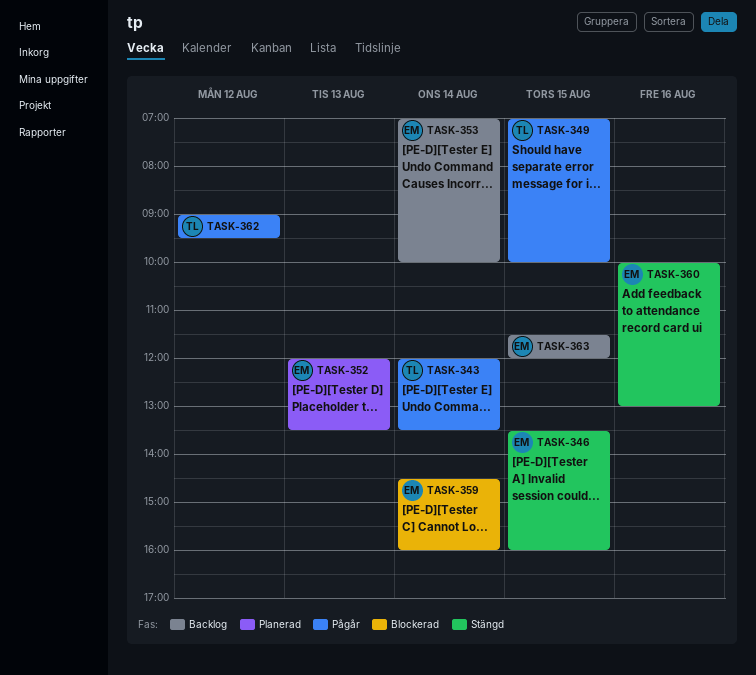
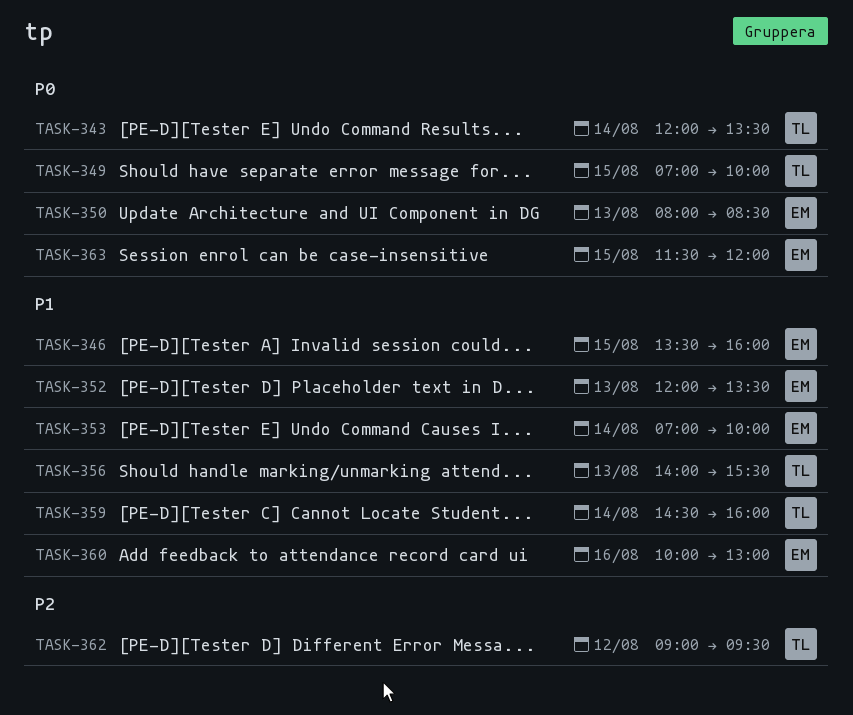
TASK-350: none -> present
TASK-356: none -> present
TASK-359, owner: EM -> TL

